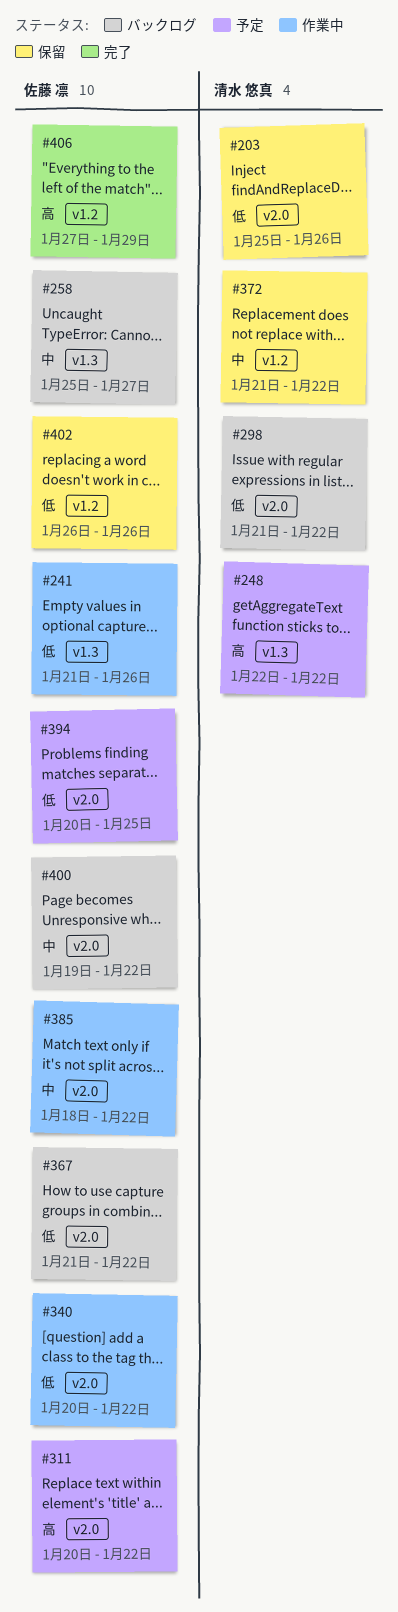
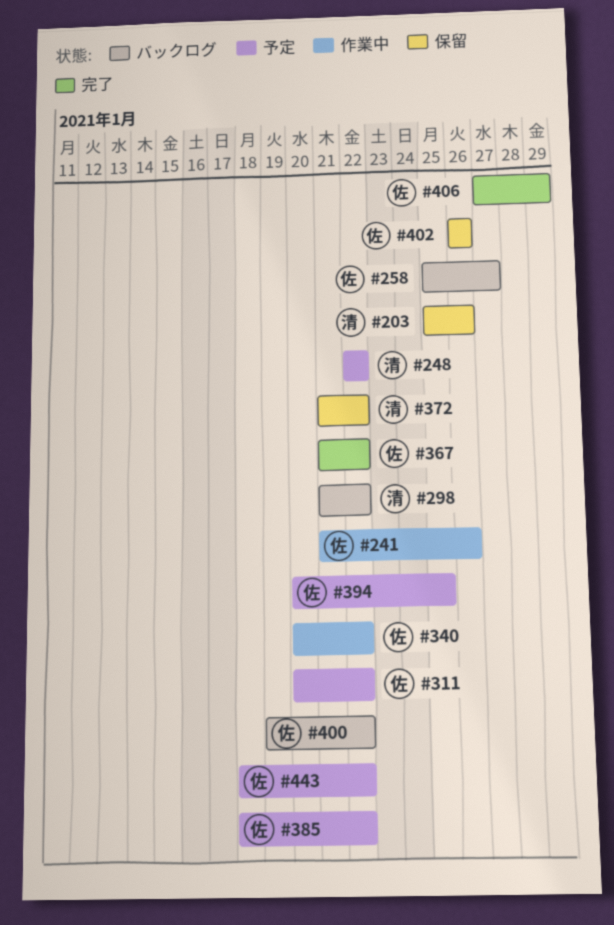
#367, status: バックログ -> 完了
#385, status: 作業中 -> 予定
#443: none -> present

